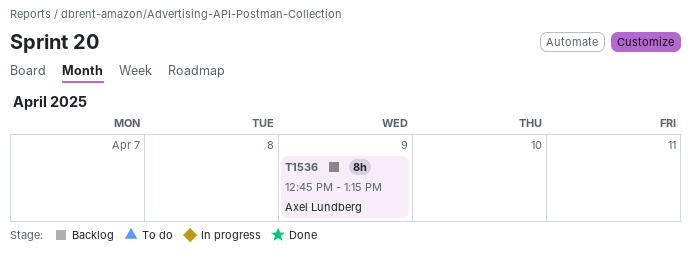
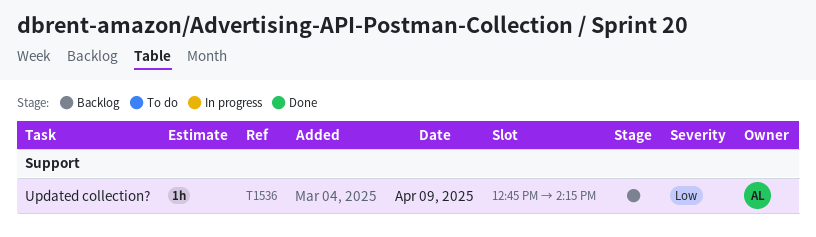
T1536, estimate: 8h -> 1h
T1536, ends: 13:15 -> 14:15

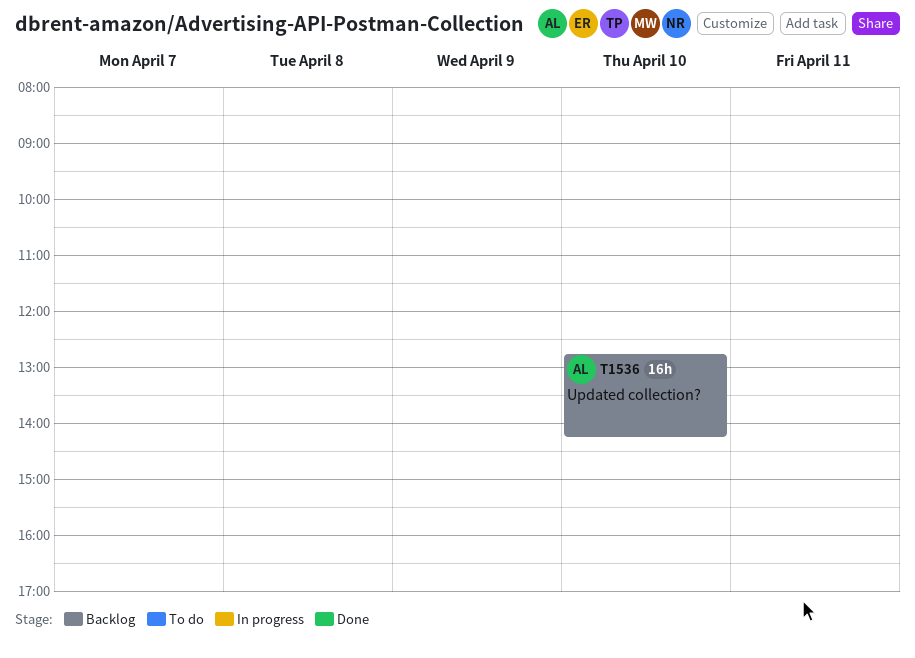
T1536, estimate: 1h -> 16h
T1536, day: Apr 9 -> Apr 10

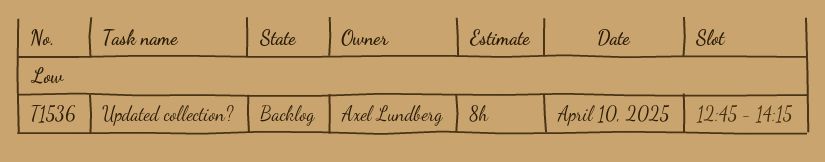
T1536, estimate: 16h -> 8h

